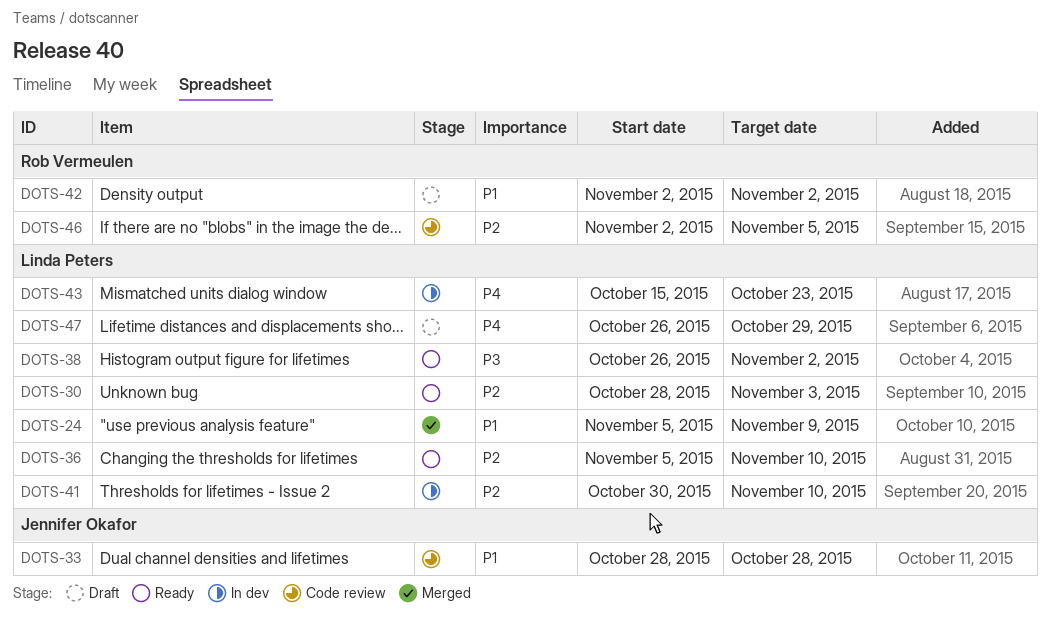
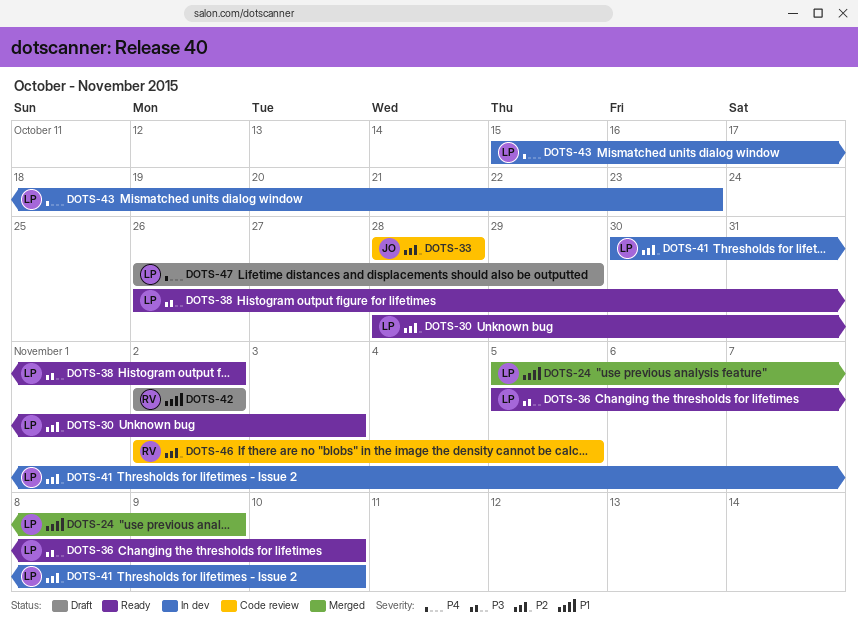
DOTS-33, priority: P1 -> P2
DOTS-36, priority: P2 -> P3

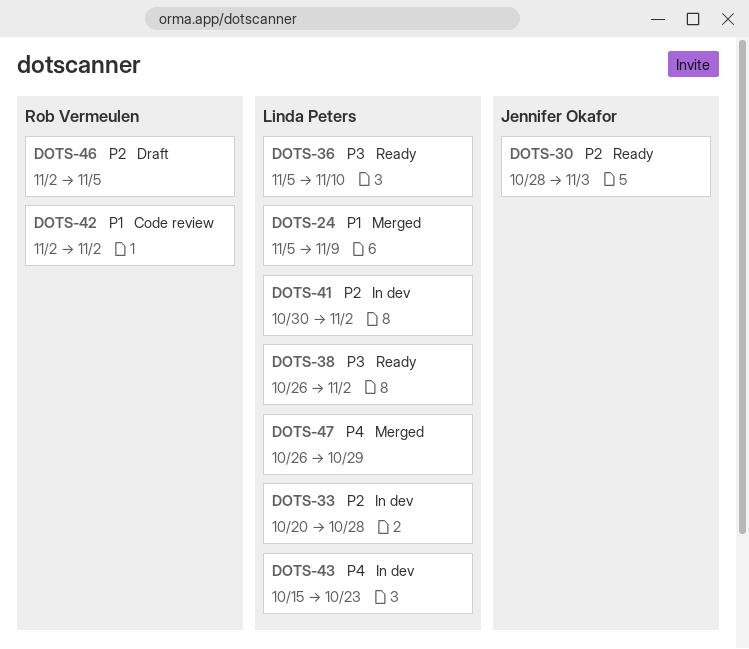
DOTS-30, owner: Linda Peters -> Jennifer Okafor
DOTS-33, status: Code review -> In dev
DOTS-33, owner: Jennifer Okafor -> Linda Peters
DOTS-33, start: Oct 28 -> Oct 20
DOTS-41, due: Nov 10 -> Nov 2
DOTS-42, status: Draft -> Code review
DOTS-46, status: Code review -> Draft
DOTS-47, status: Draft -> Merged

